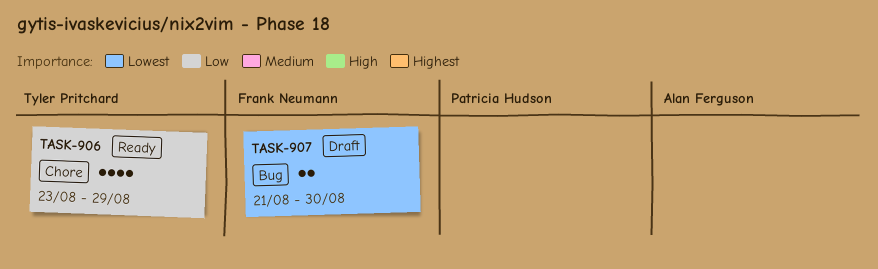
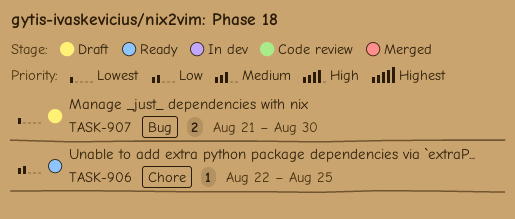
TASK-906, estimate: 4 -> 1
TASK-906, start: Aug 23 -> Aug 22
TASK-906, due: Aug 29 -> Aug 25

